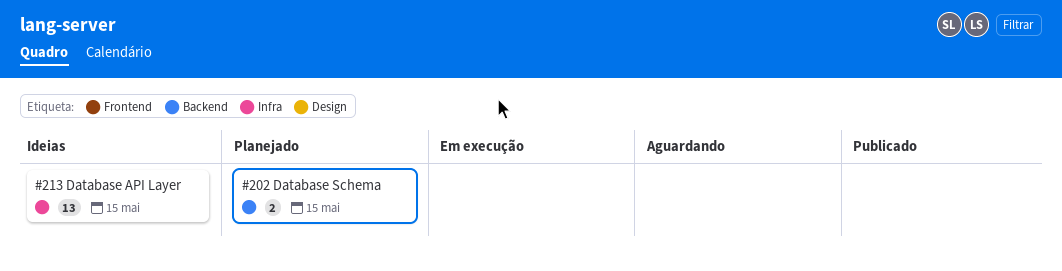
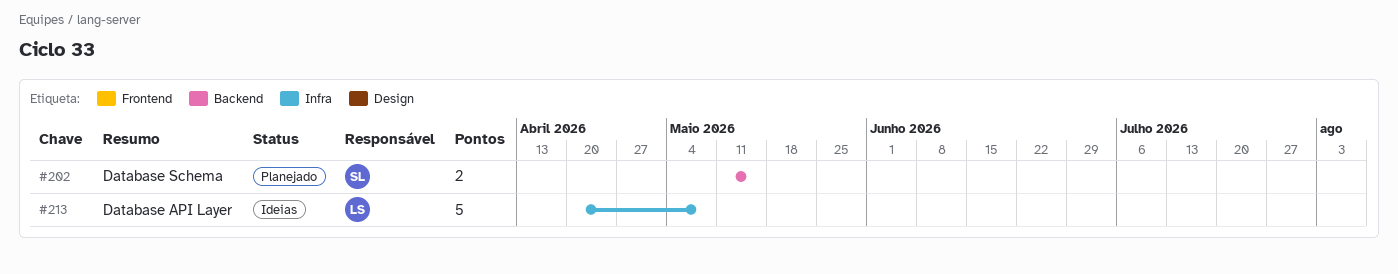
#213, estimate: 13 -> 5
#213, due: May 15 -> May 8

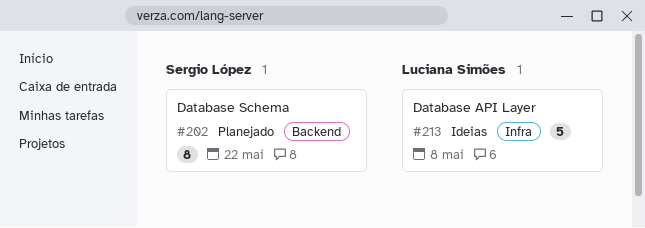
#202, estimate: 2 -> 8
#202, due: May 15 -> May 22

